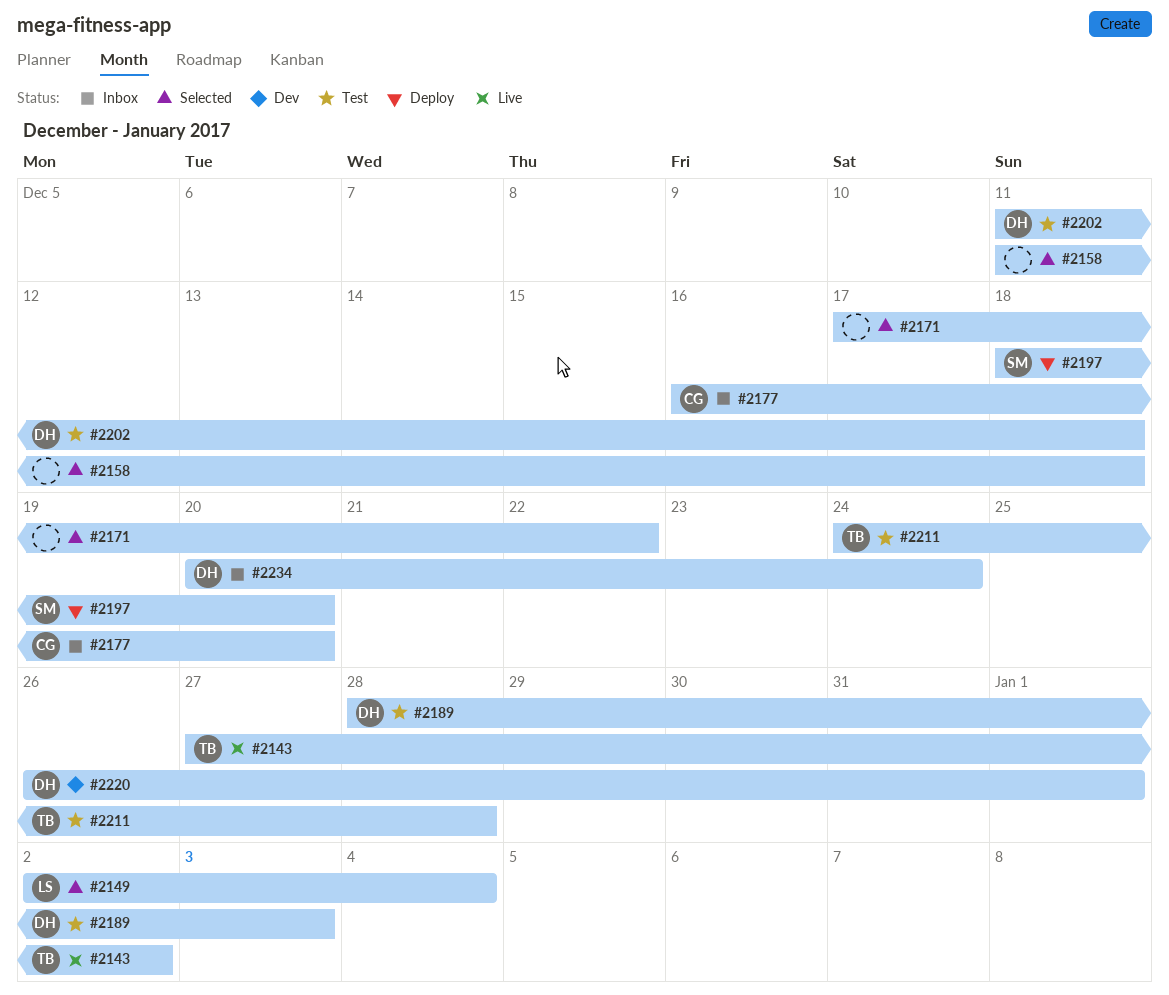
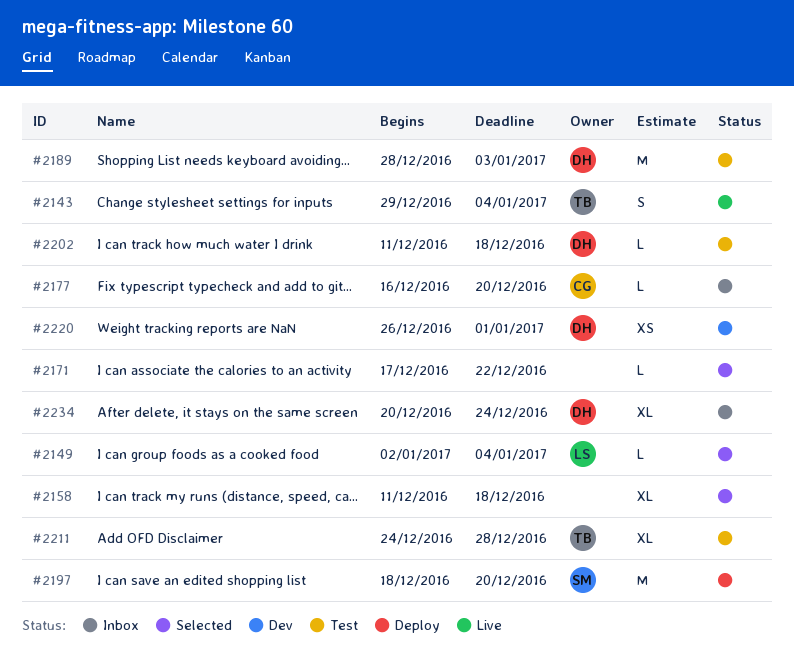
#2143, start: Dec 27 -> Dec 29
#2143, due: Jan 2 -> Jan 4

